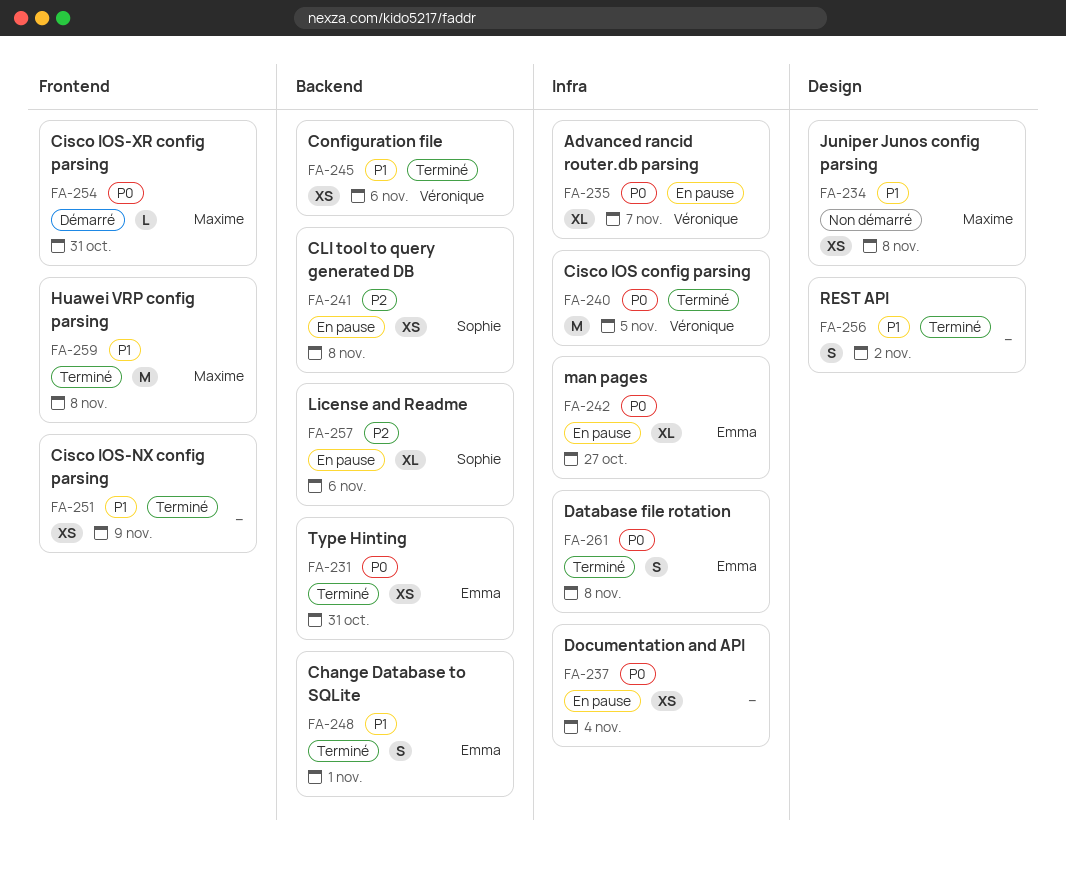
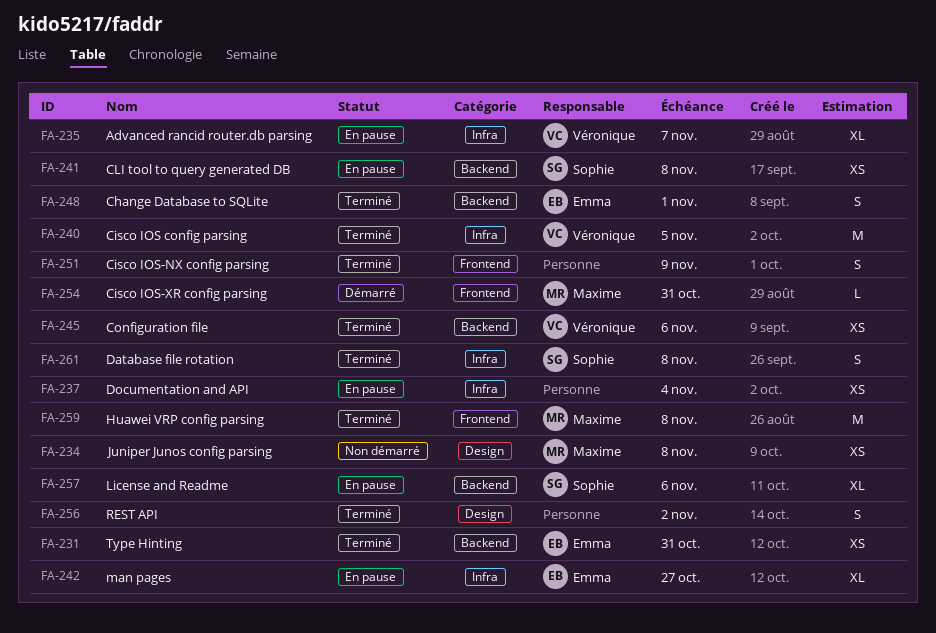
FA-251, estimate: XS -> S
FA-261, owner: Emma -> Sophie

